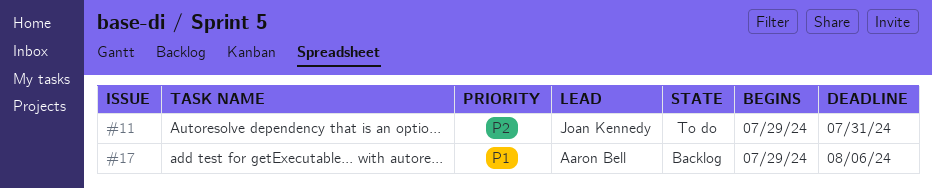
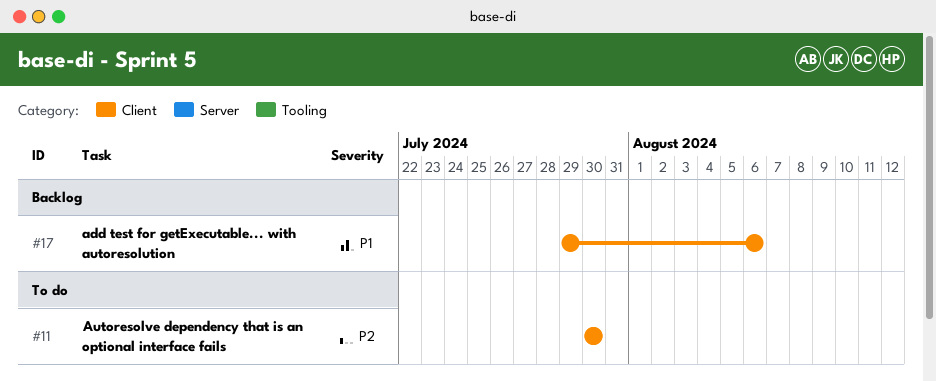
#11, start: Jul 29 -> Jul 30
#11, due: Jul 31 -> Jul 30

